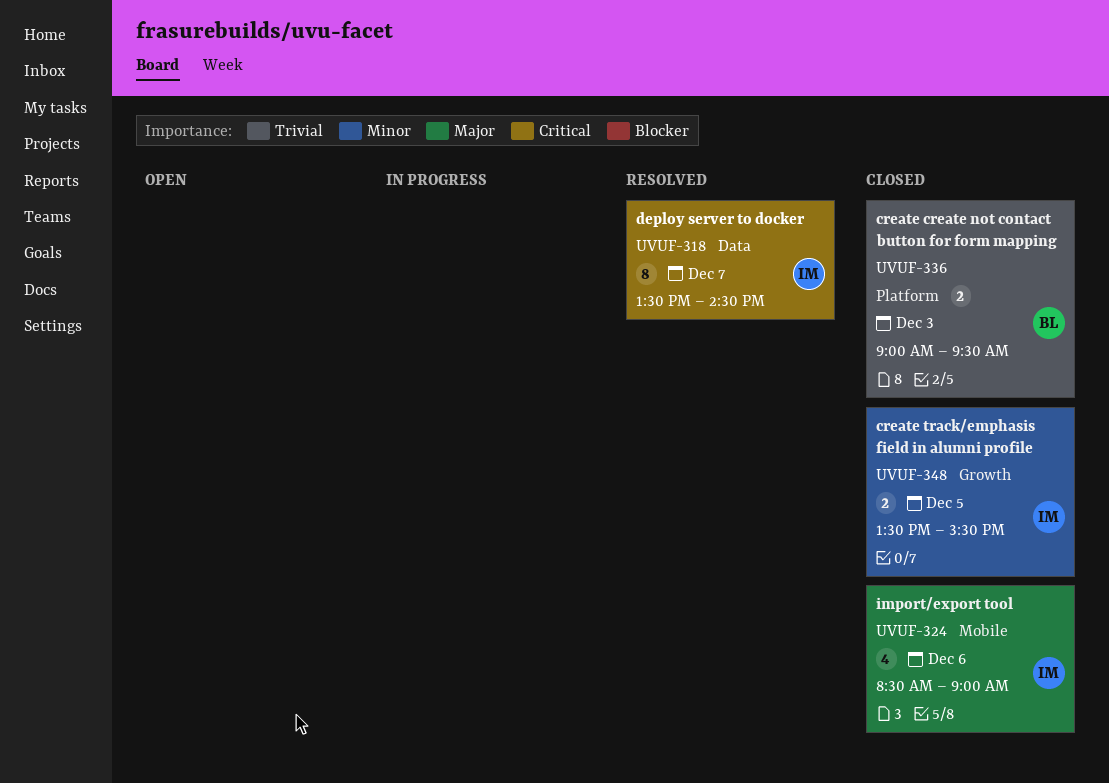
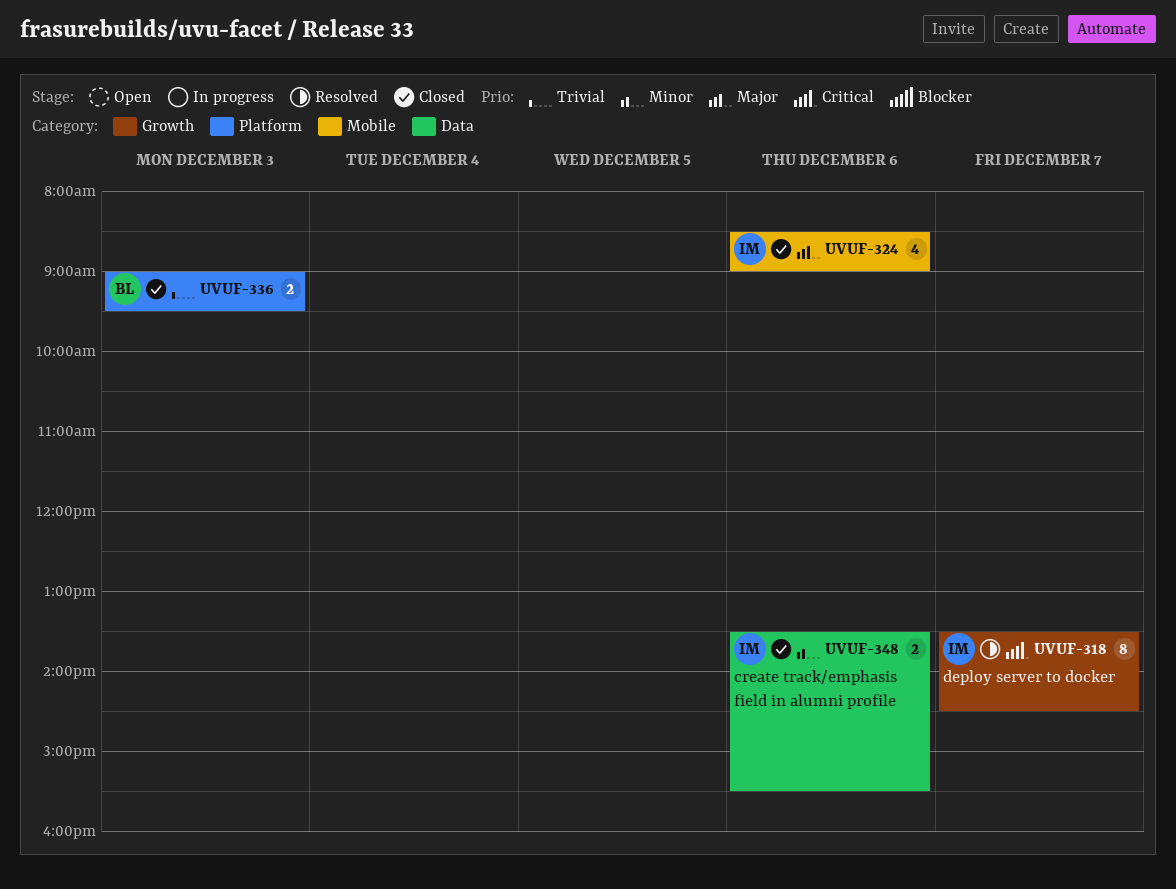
UVUF-318, label: Data -> Growth
UVUF-348, label: Growth -> Data
UVUF-348, day: Dec 5 -> Dec 6

